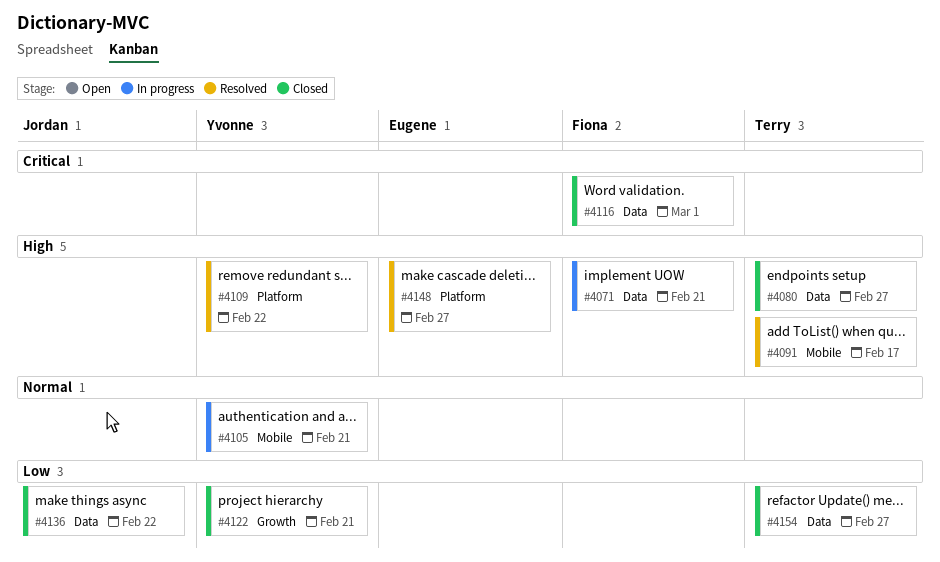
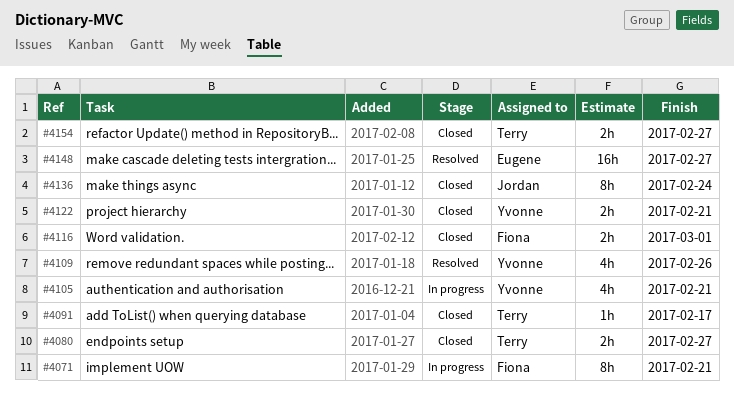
#4091, status: Resolved -> Closed
#4109, due: Feb 22 -> Feb 26
#4136, due: Feb 22 -> Feb 24

